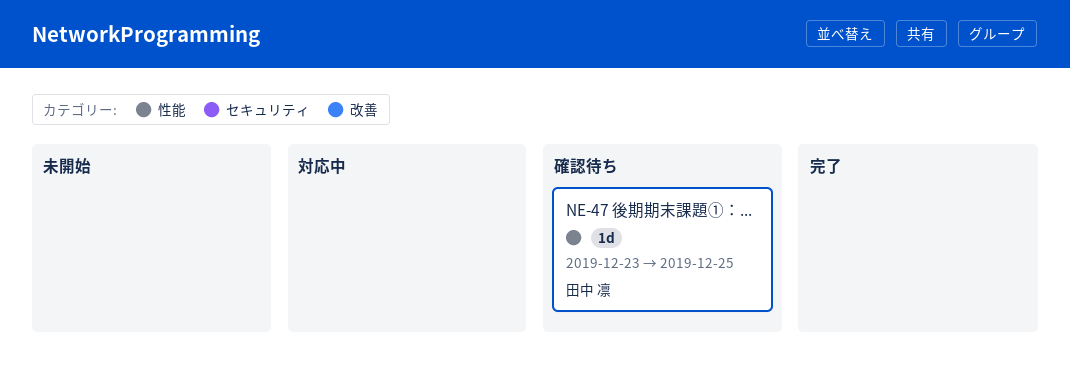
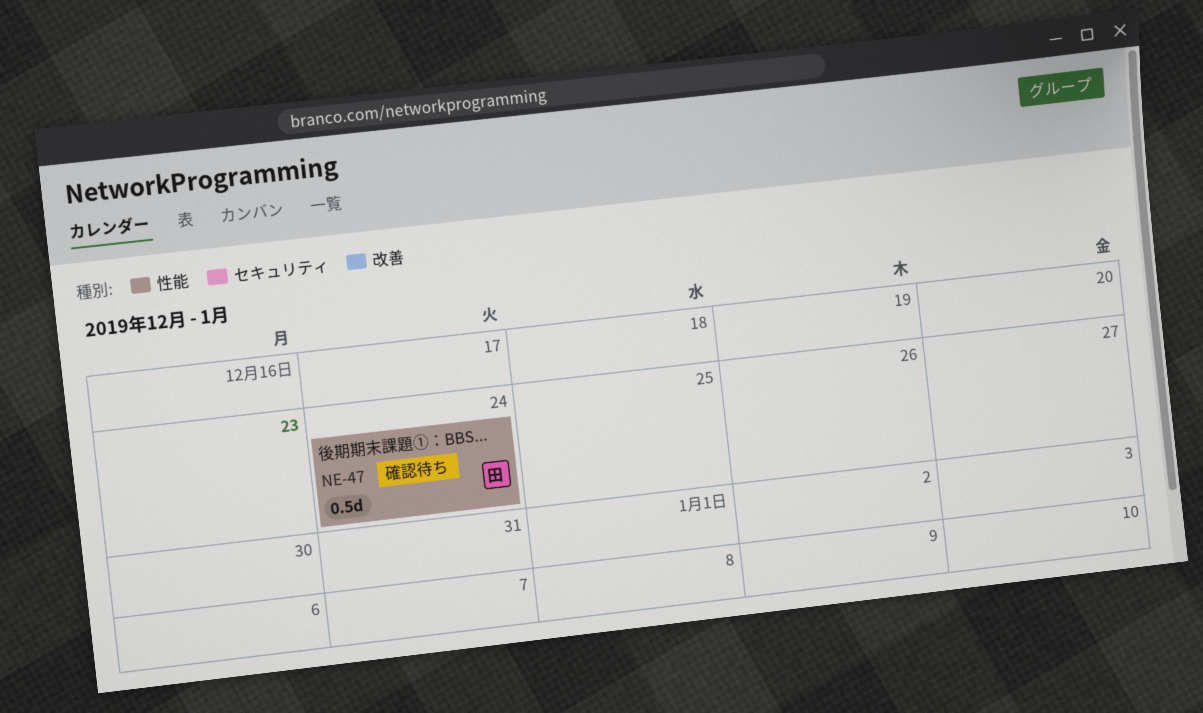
NE-47, estimate: 1d -> 0.5d
NE-47, due: Dec 25 -> Dec 24

